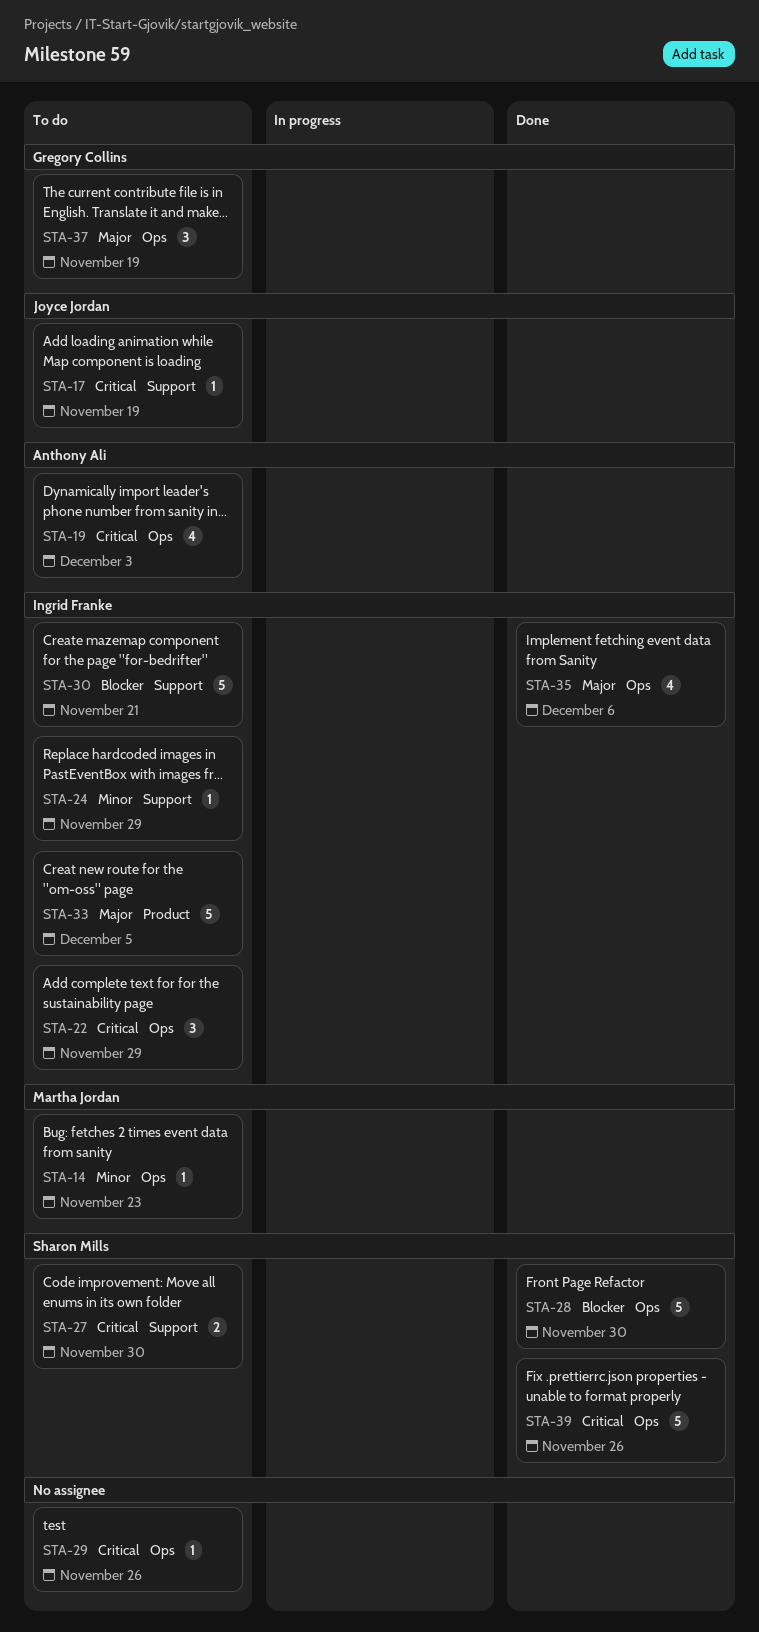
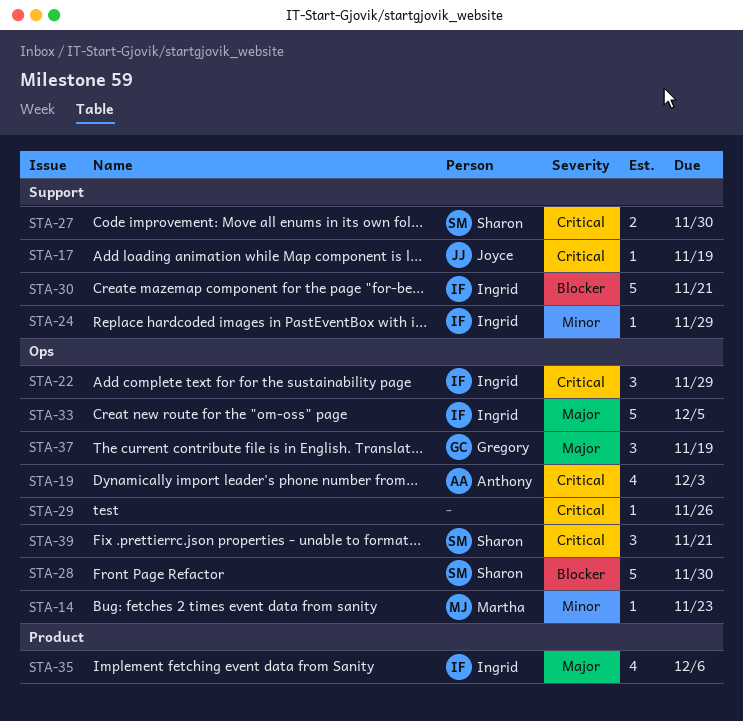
STA-33, label: Product -> Ops
STA-35, label: Ops -> Product
STA-39, estimate: 5 -> 3
STA-39, due: Nov 26 -> Nov 21

